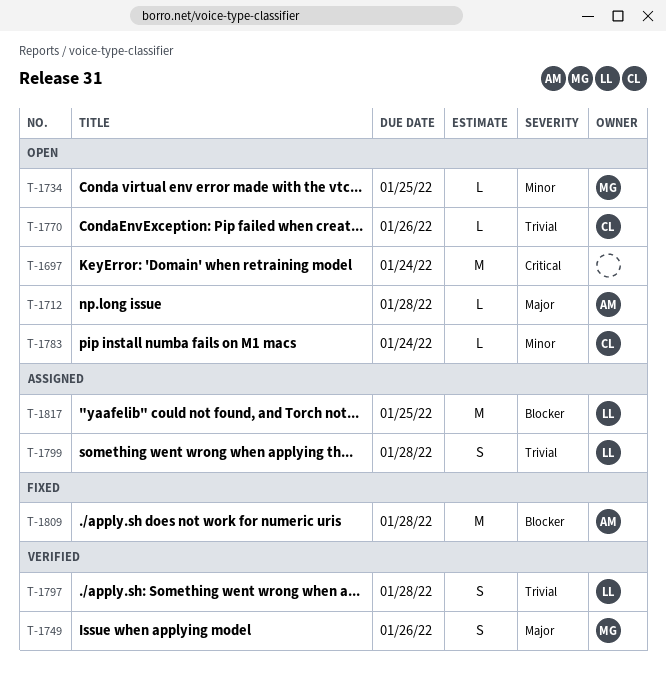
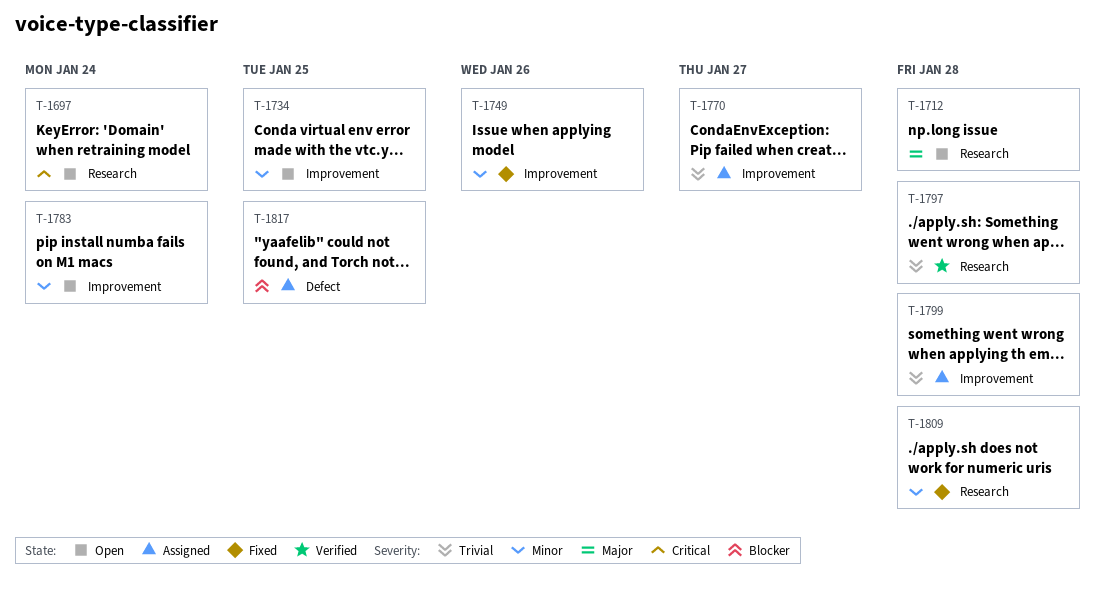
T-1749, status: Verified -> Fixed
T-1749, priority: Major -> Minor
T-1770, status: Open -> Assigned
T-1770, due: Jan 26 -> Jan 27
T-1809, priority: Blocker -> Minor

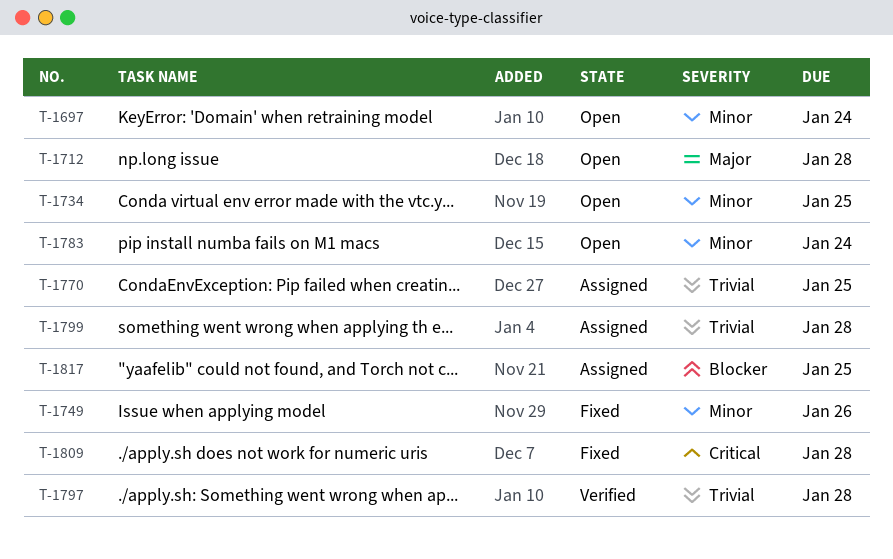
T-1697, priority: Critical -> Minor
T-1770, due: Jan 27 -> Jan 25
T-1809, priority: Minor -> Critical

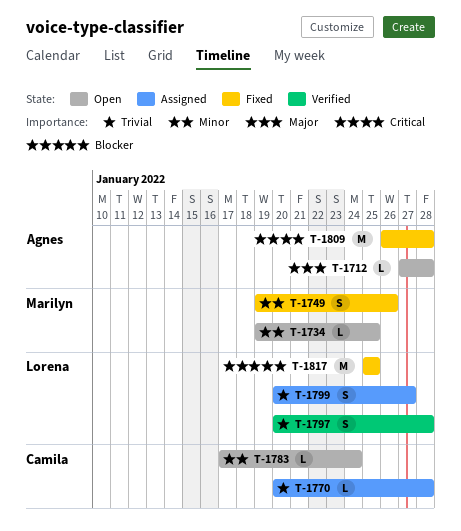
T-1697: present -> none
T-1770, due: Jan 25 -> Jan 28
T-1799, due: Jan 28 -> Jan 27
T-1817, status: Assigned -> Fixed

